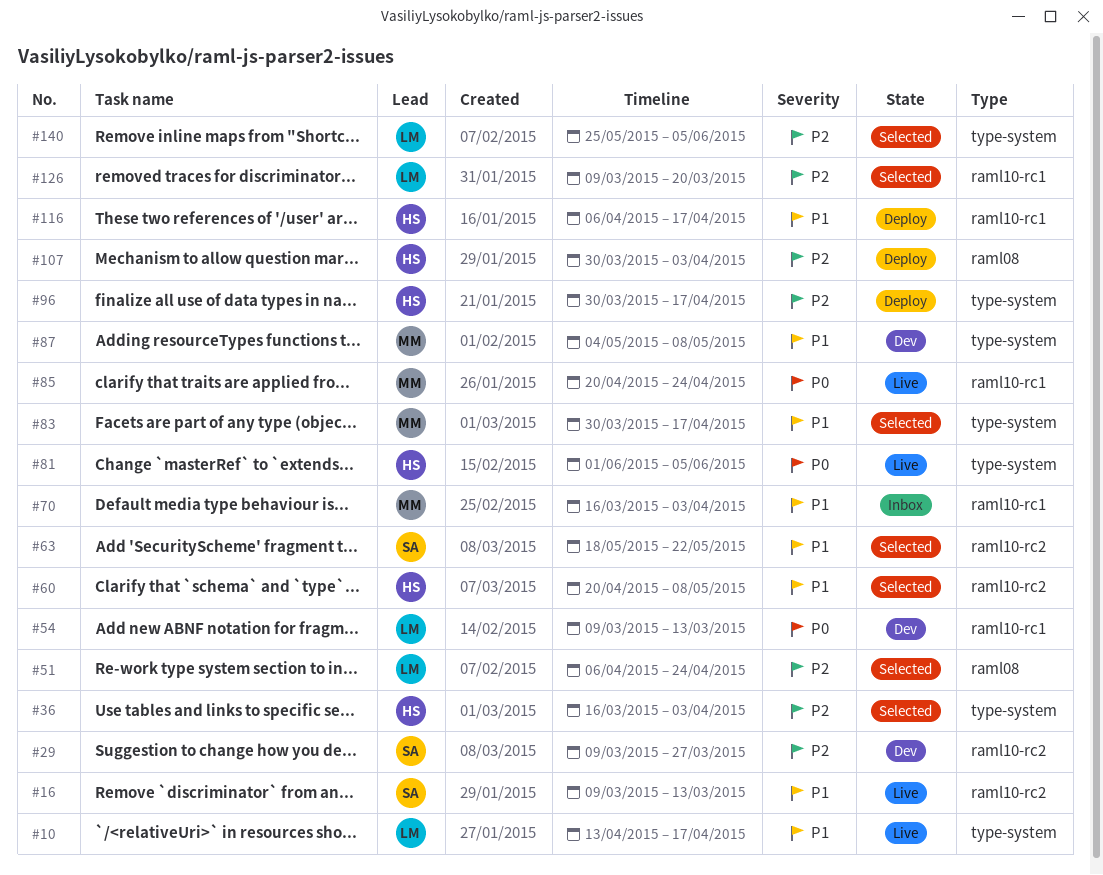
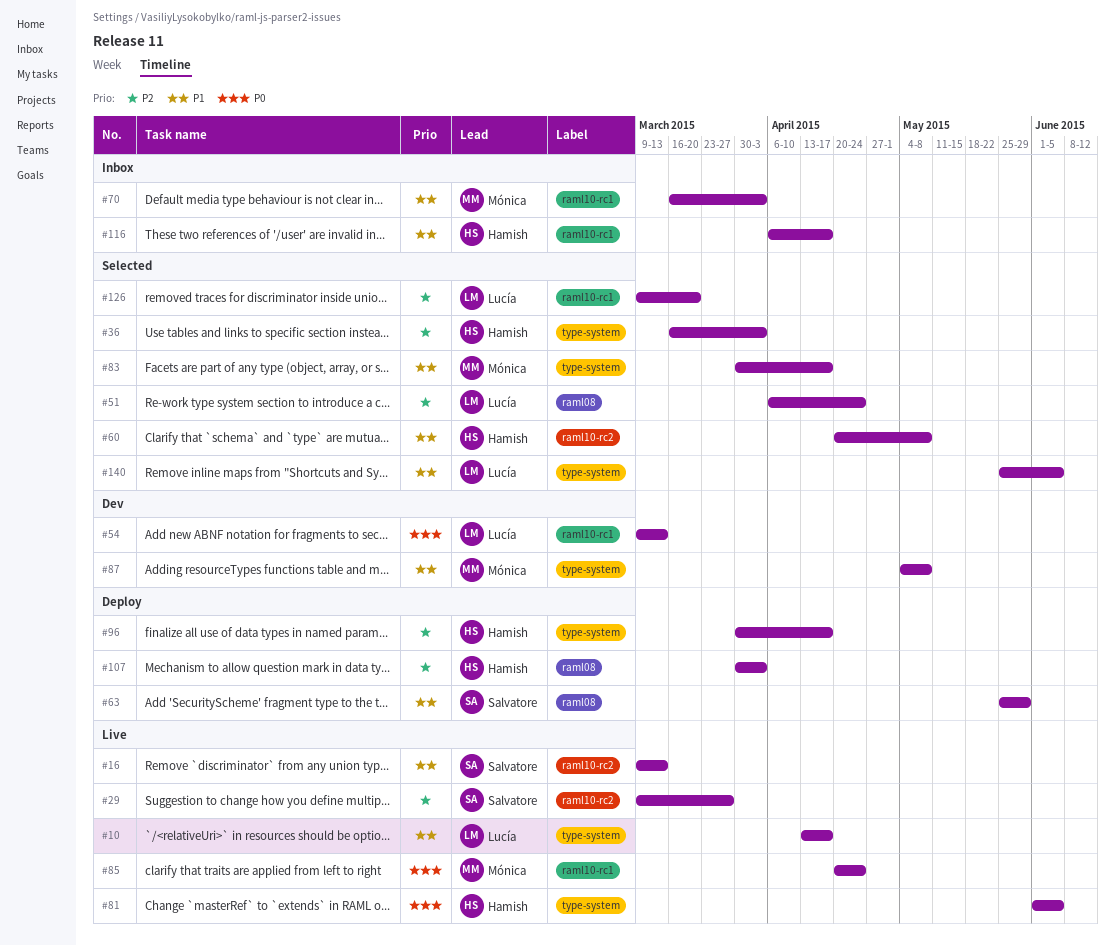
#29, status: Dev -> Live
#63, status: Selected -> Deploy
#63, label: raml10-rc2 -> raml08
#63, start: May 18 -> May 25
#63, due: May 22 -> May 29
#116, status: Deploy -> Inbox
#140, priority: P2 -> P1

